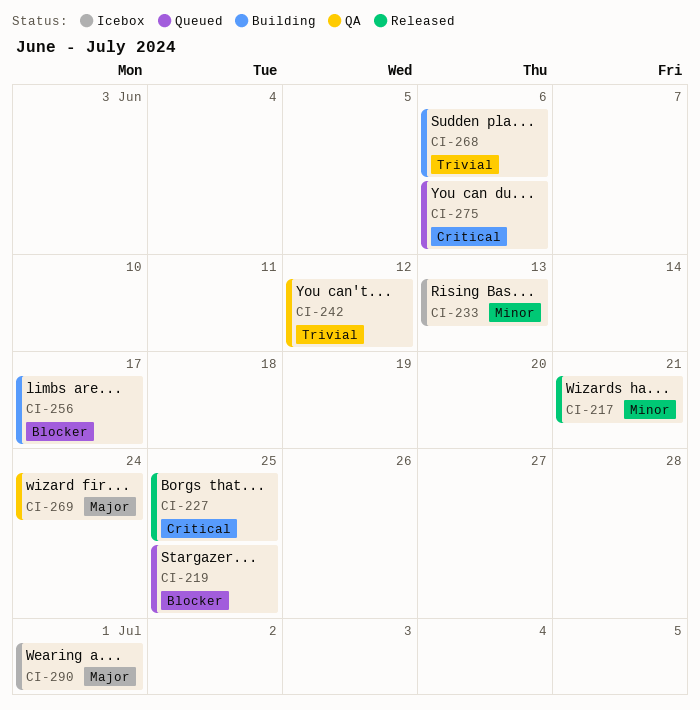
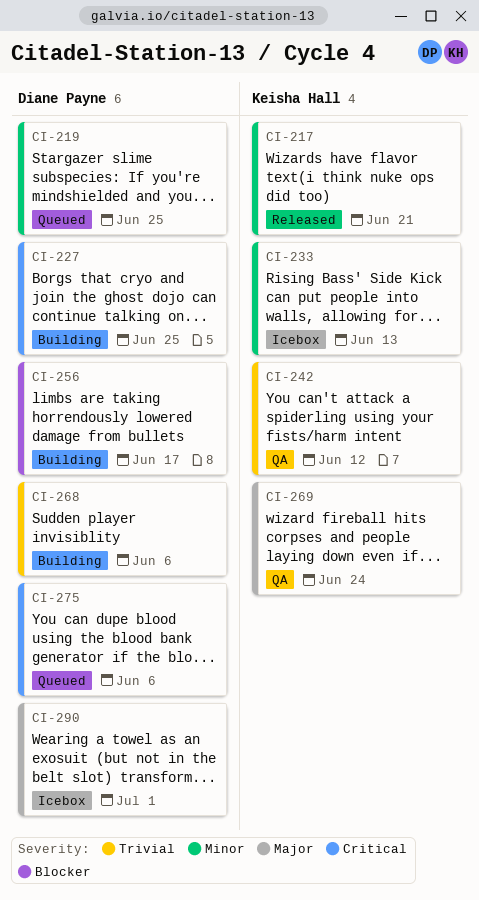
CI-219, priority: Blocker -> Minor
CI-227, status: Released -> Building

